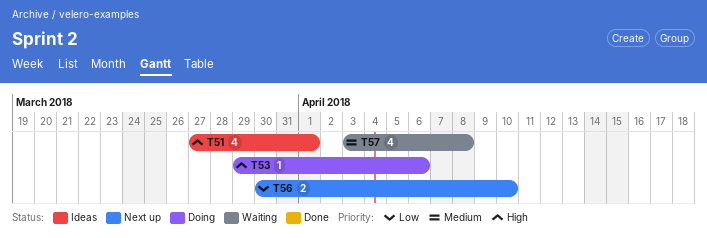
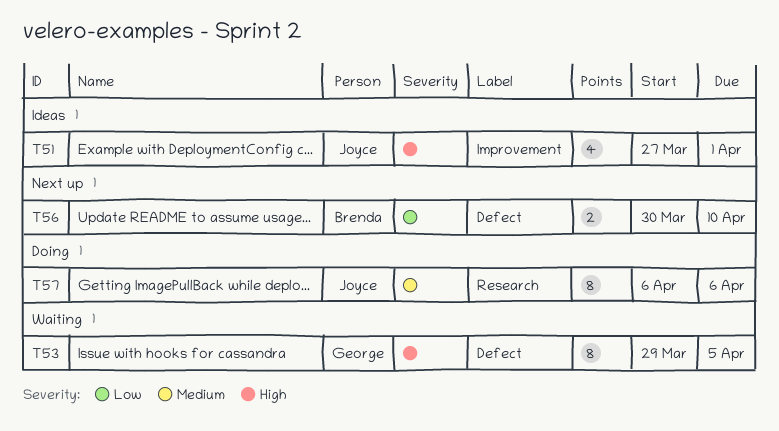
T53, status: Doing -> Waiting
T53, estimate: 1 -> 8
T53, due: Apr 6 -> Apr 5
T57, status: Waiting -> Doing
T57, estimate: 4 -> 8
T57, start: Apr 3 -> Apr 6
T57, due: Apr 8 -> Apr 6

